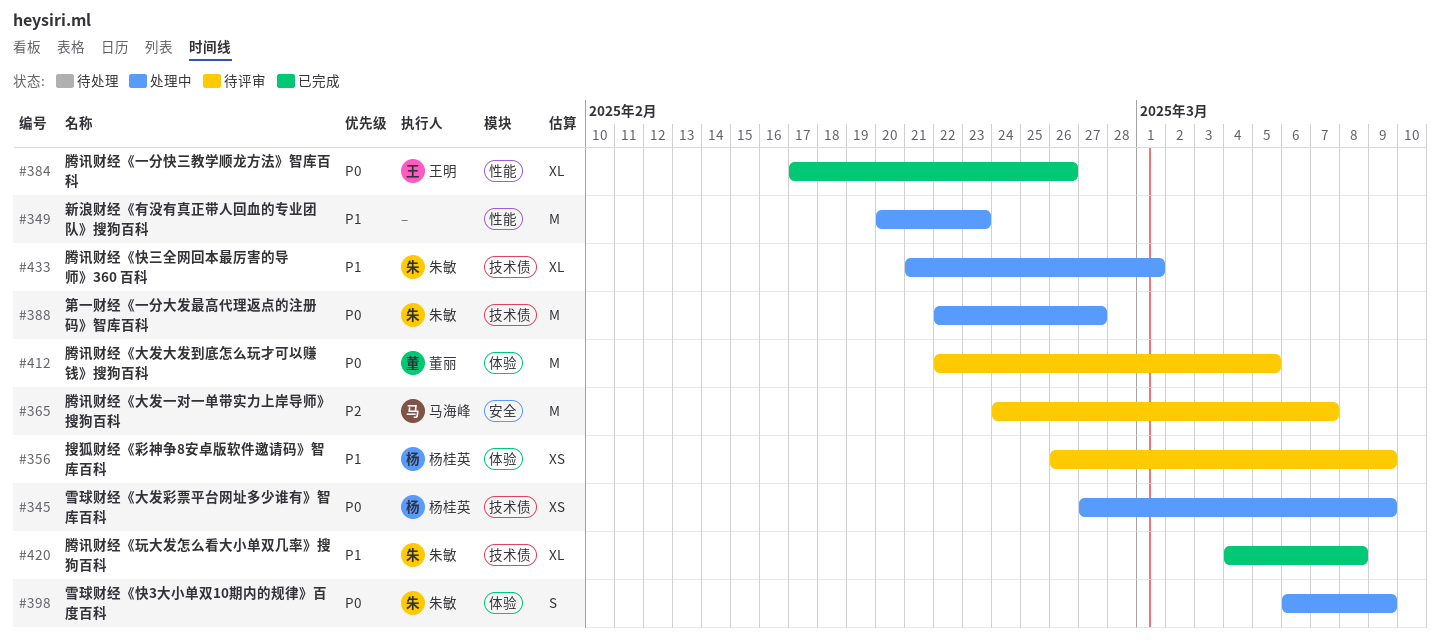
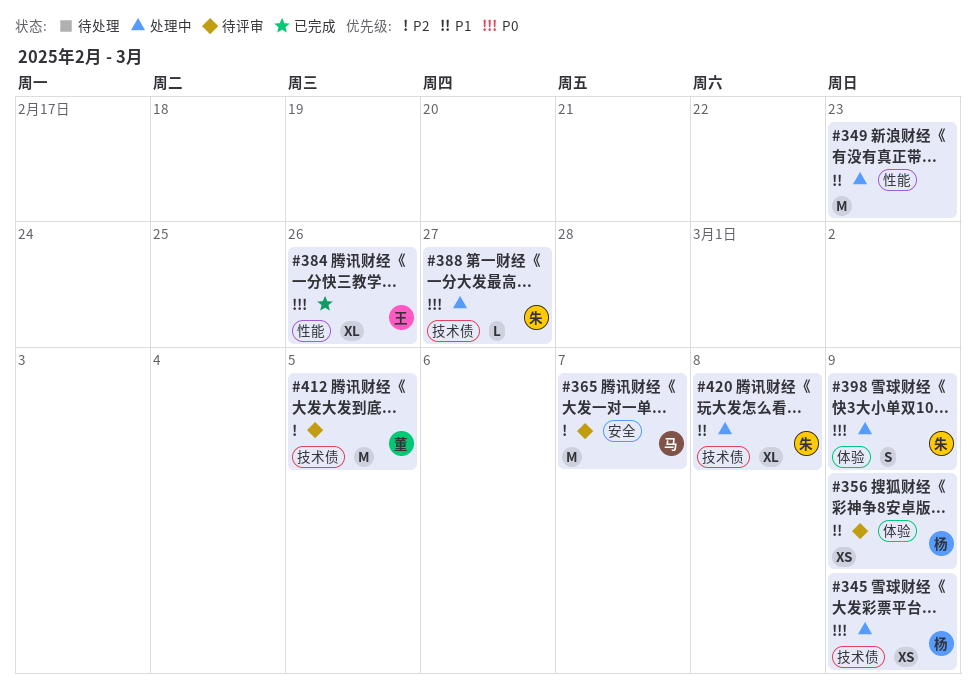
#388, estimate: M -> L
#412, priority: P0 -> P2
#412, label: 体验 -> 技术债
#420, status: 已完成 -> 处理中
#433: present -> none

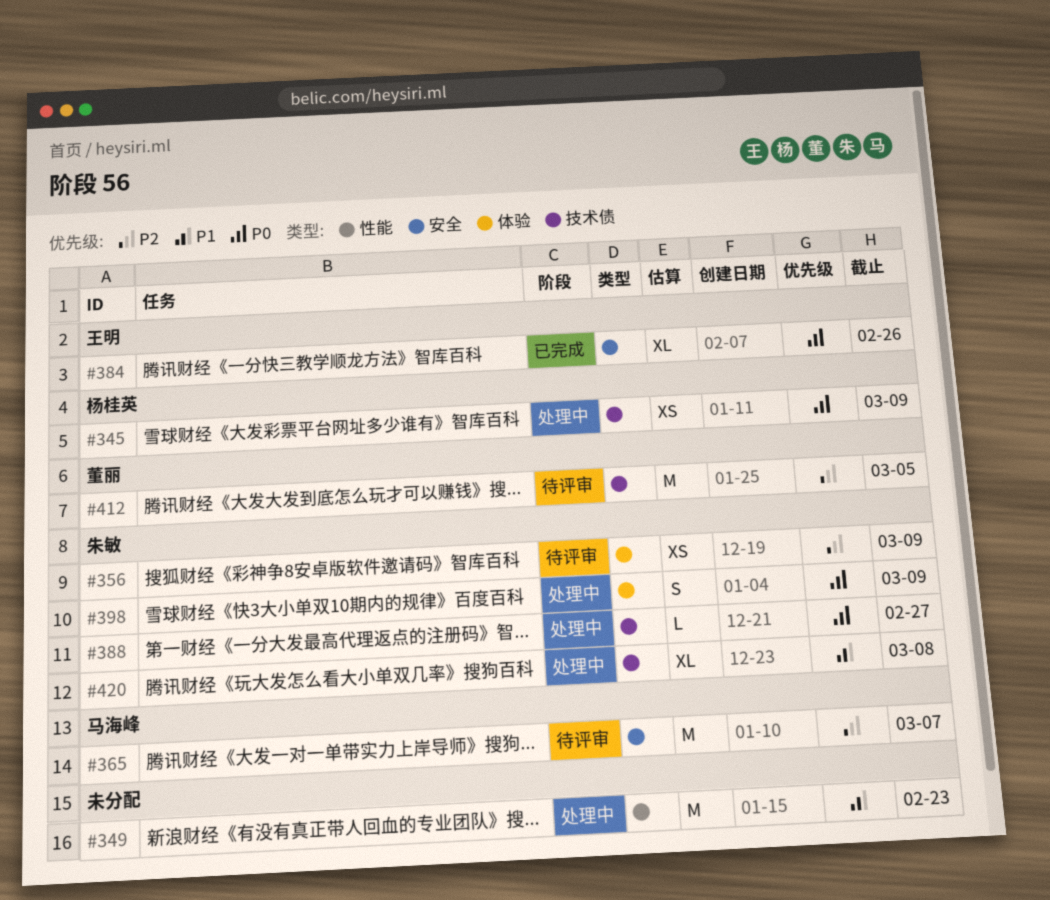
#356, owner: 杨桂英 -> 朱敏
#356, priority: P1 -> P2
#384, label: 性能 -> 安全

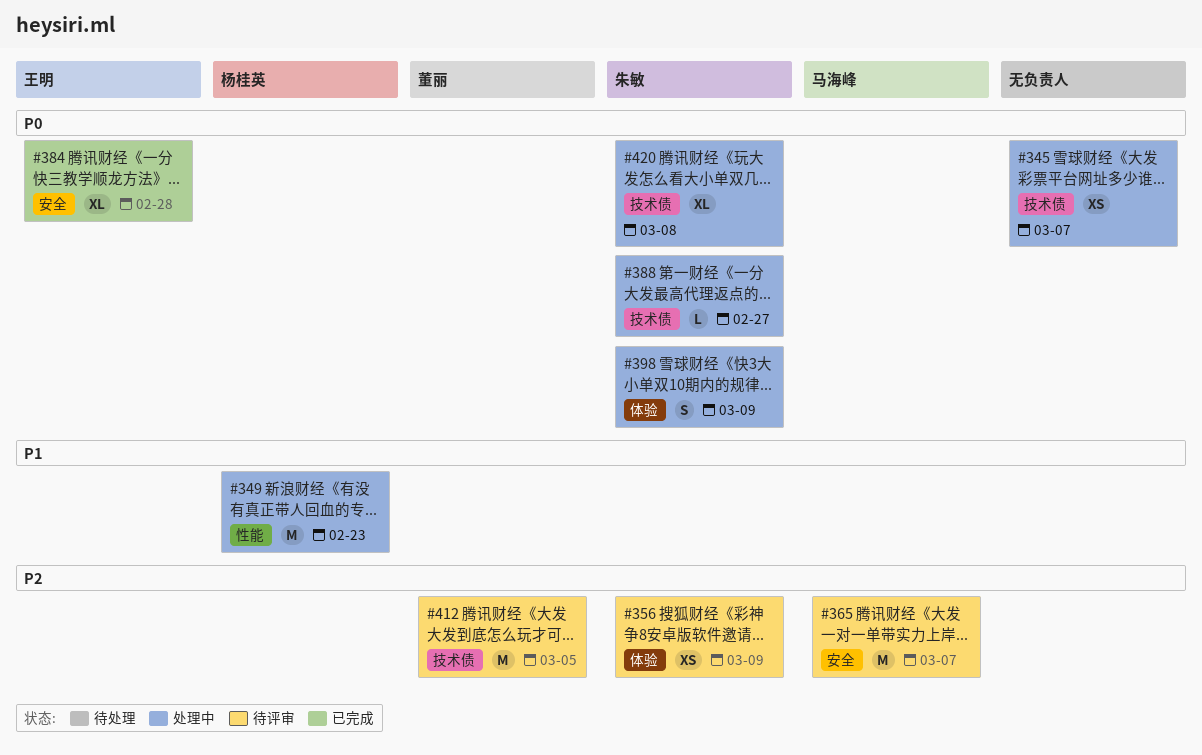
#345, owner: 杨桂英 -> none
#345, due: Mar 9 -> Mar 7
#349, owner: none -> 杨桂英
#384, due: Feb 26 -> Feb 28
#420, priority: P1 -> P0

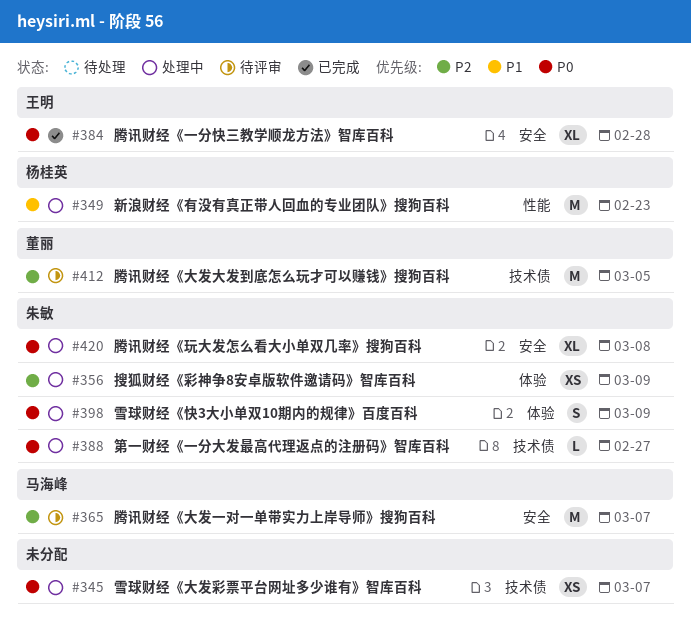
#356, status: 待评审 -> 处理中
#420, label: 技术债 -> 安全

